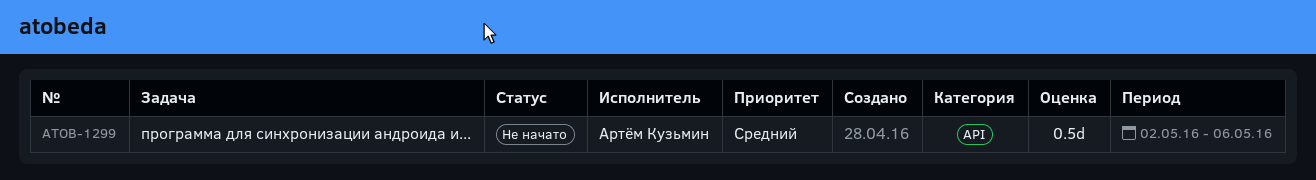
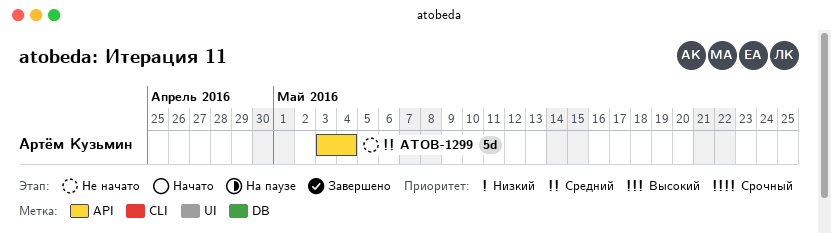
ATOB-1299, estimate: 0.5d -> 5d
ATOB-1299, start: May 2 -> May 3
ATOB-1299, due: May 6 -> May 4

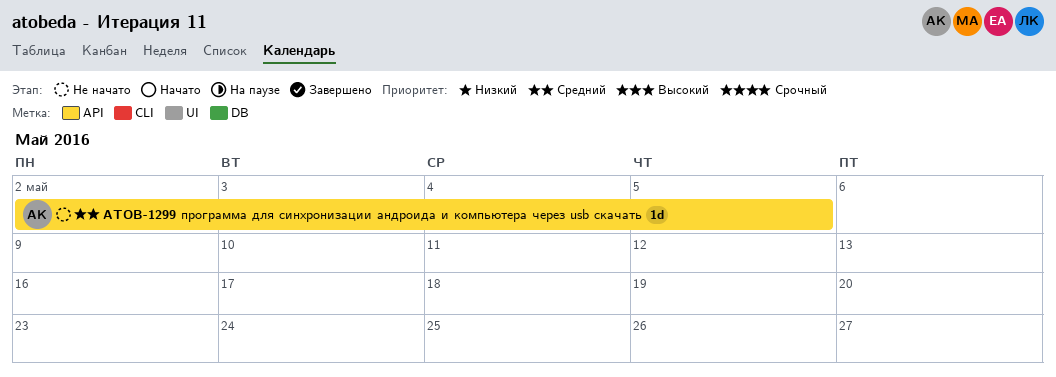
ATOB-1299, estimate: 5d -> 1d
ATOB-1299, start: May 3 -> May 2
ATOB-1299, due: May 4 -> May 5

